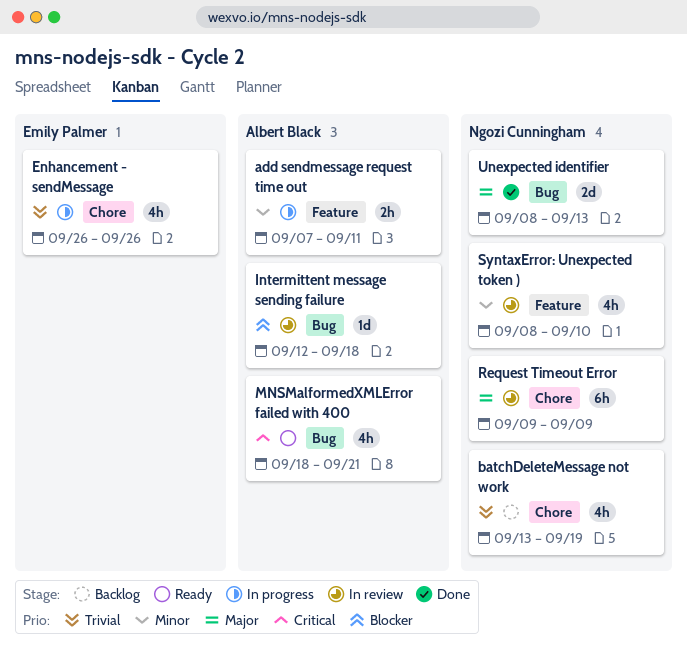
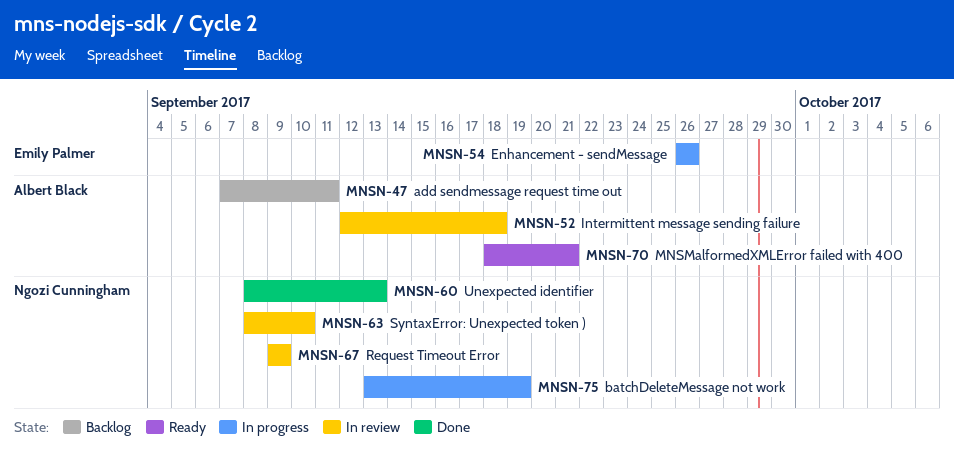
add sendmessage request time out, status: In progress -> Backlog
batchDeleteMessage not work, status: Backlog -> In progress

